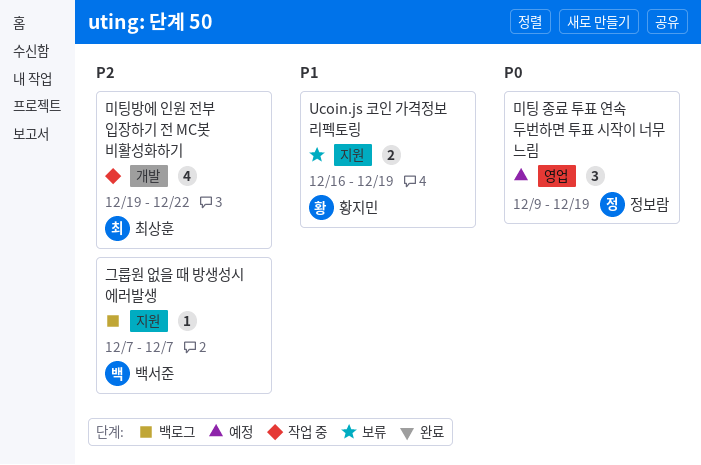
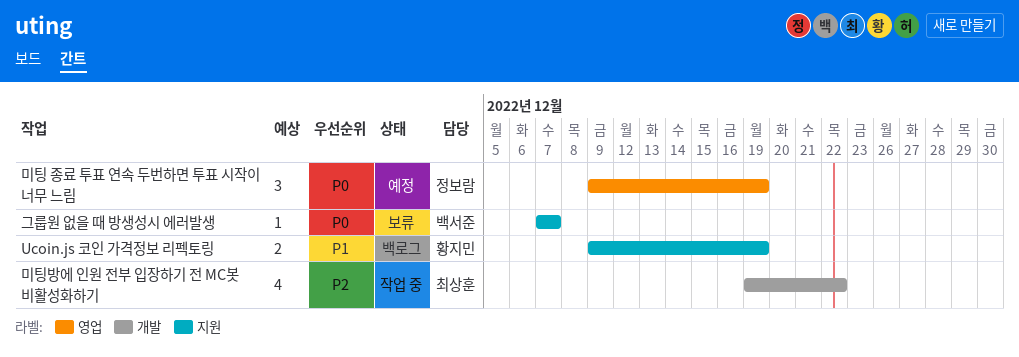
Ucoin.js 코인 가격정보 리펙토링, status: 보류 -> 백로그
Ucoin.js 코인 가격정보 리펙토링, start: Dec 16 -> Dec 9
그룹원 없을 때 방생성시 에러발생, status: 백로그 -> 보류
그룹원 없을 때 방생성시 에러발생, priority: P2 -> P0

